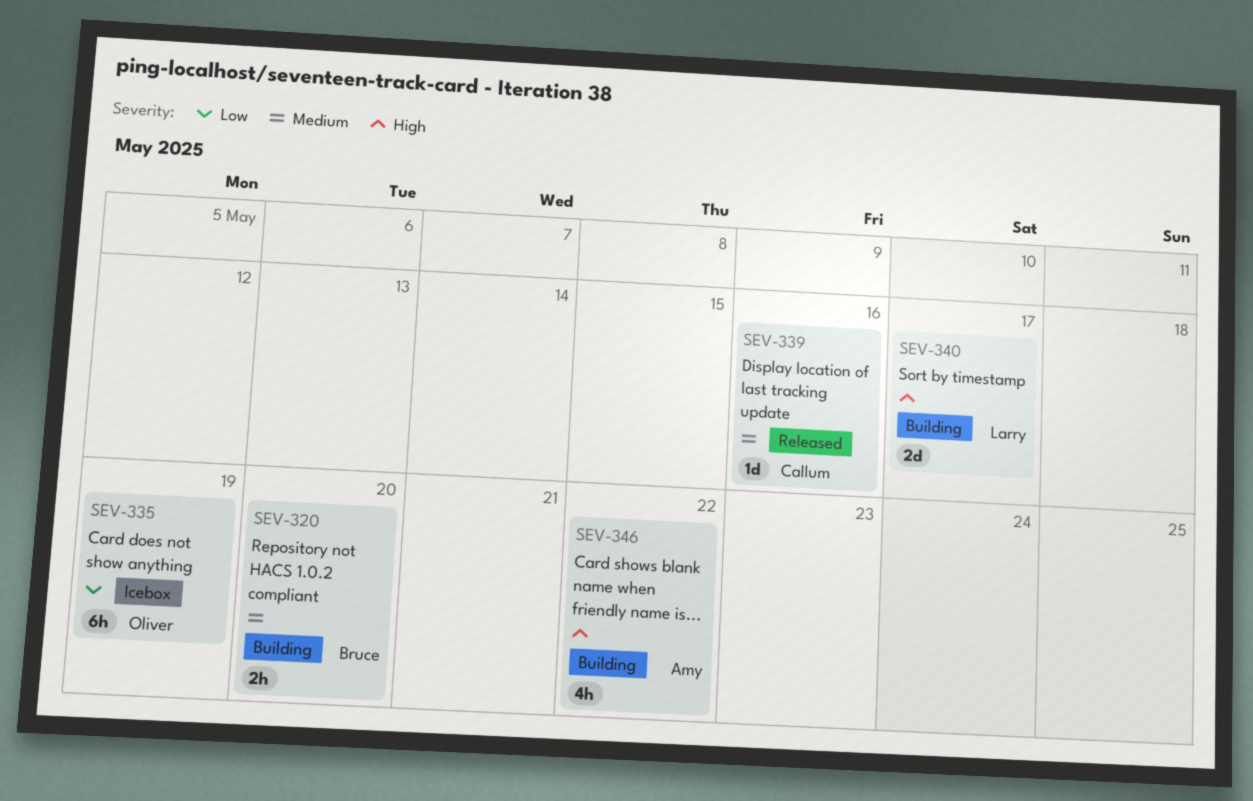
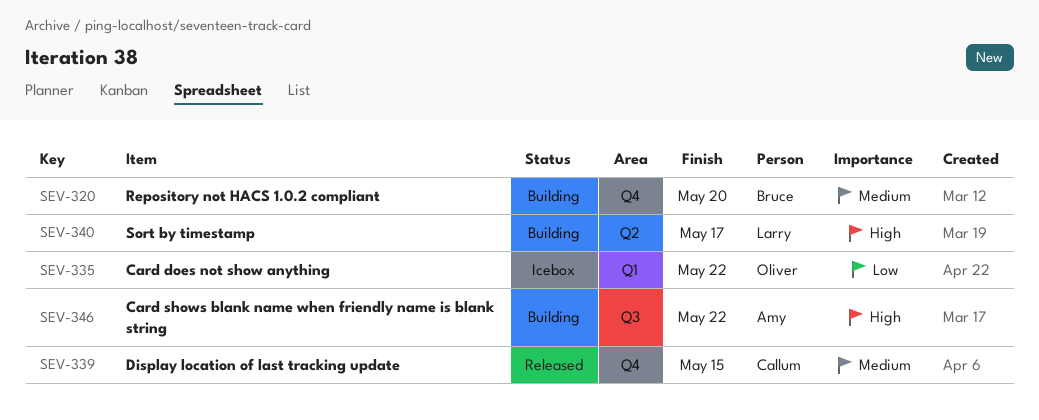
SEV-335, due: May 19 -> May 22
SEV-339, due: May 16 -> May 15

